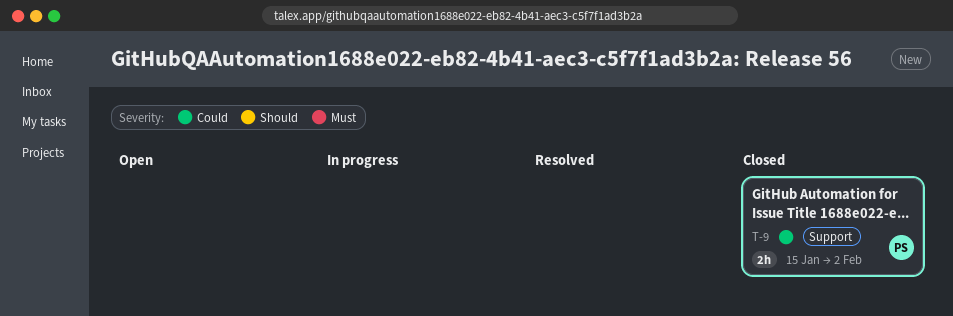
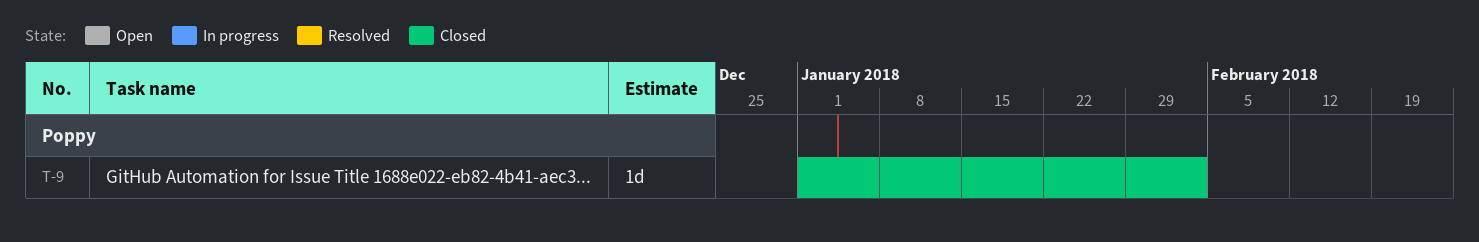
T-9, estimate: 2h -> 1d
T-9, start: Jan 15 -> Jan 1

